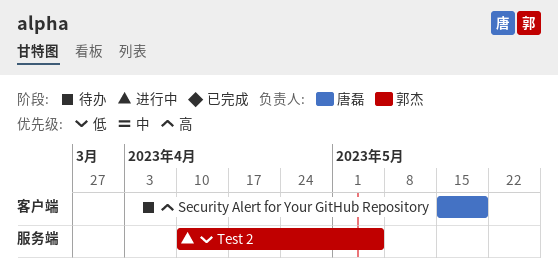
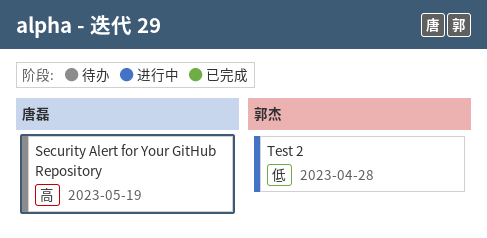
Test 2, due: May 5 -> Apr 28

